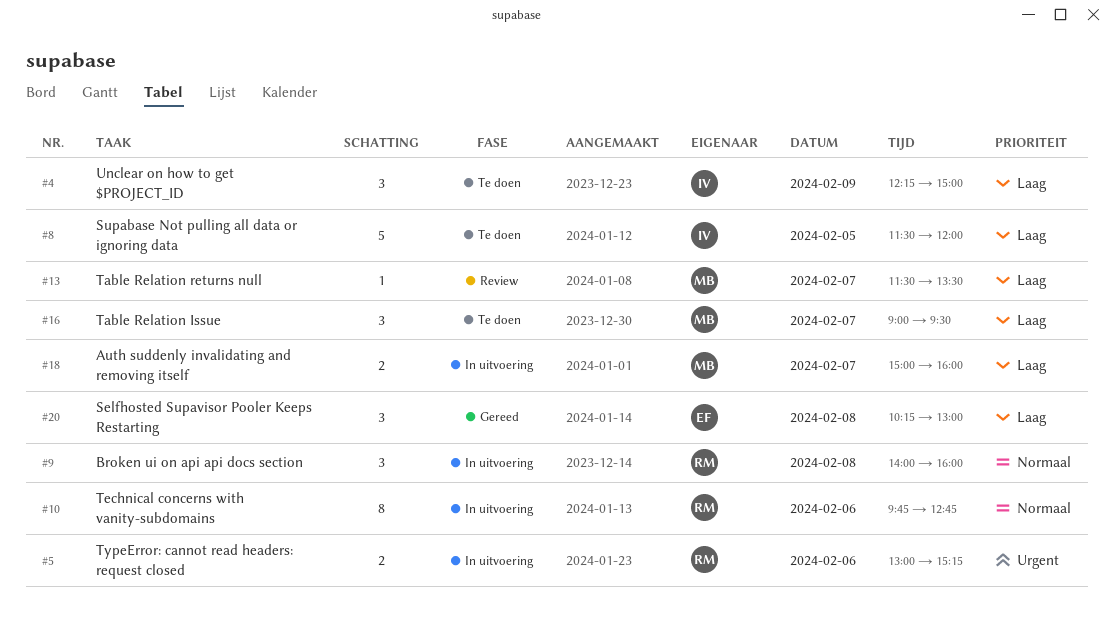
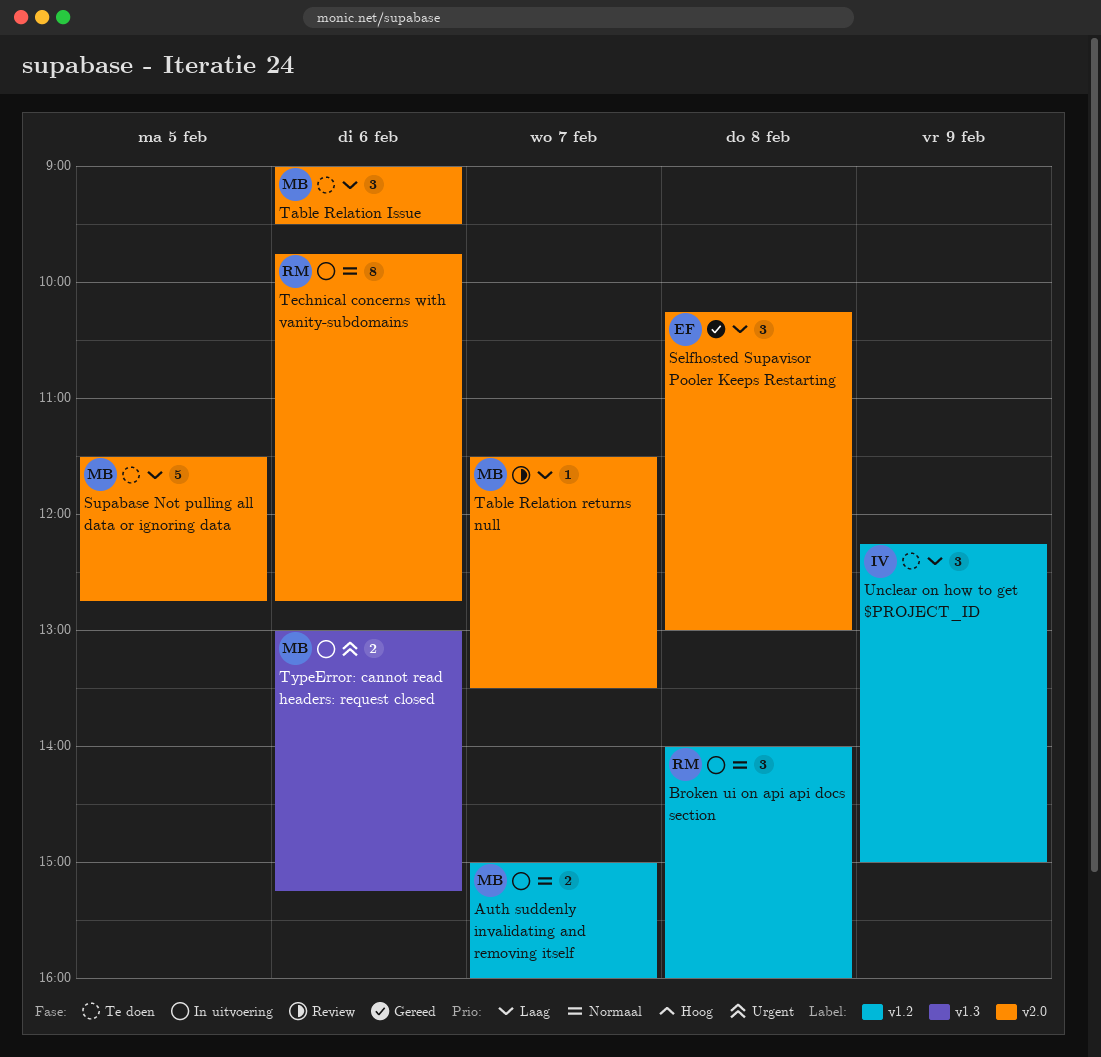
Auth suddenly invalidating and removing itself, priority: Laag -> Normaal
Supabase Not pulling all data or ignoring data, owner: IV -> MB
Supabase Not pulling all data or ignoring data, ends: 12:00 -> 12:45
Table Relation Issue, day: Feb 7 -> Feb 6
TypeError: cannot read headers: request closed, owner: RM -> MB

